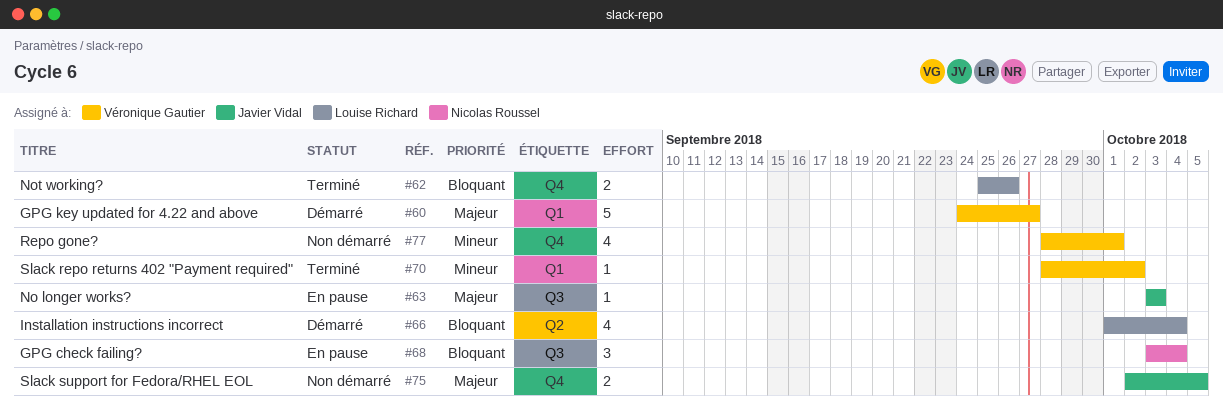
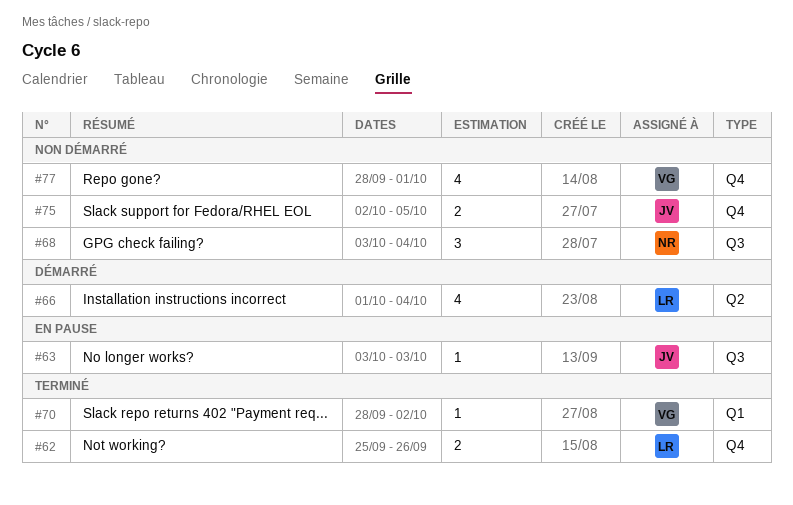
#60: present -> none
#68, status: En pause -> Non démarré

